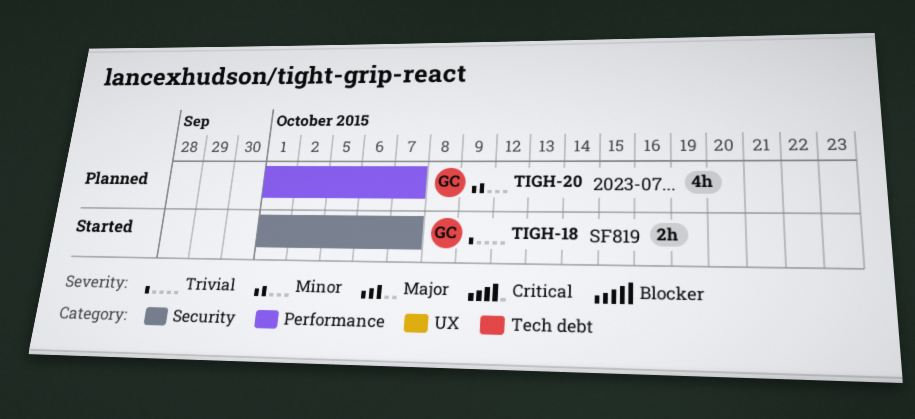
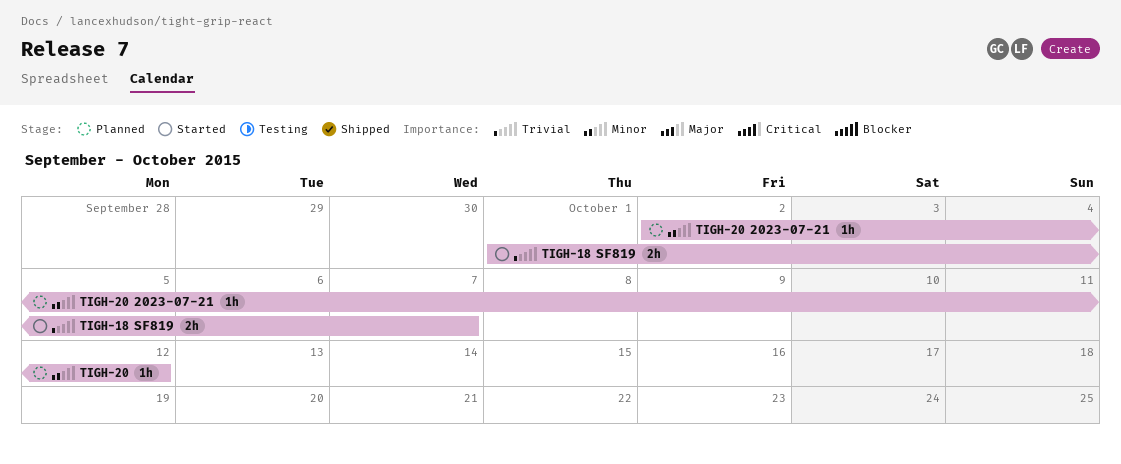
TIGH-20, estimate: 4h -> 1h
TIGH-20, start: Oct 1 -> Oct 2
TIGH-20, due: Oct 7 -> Oct 12

